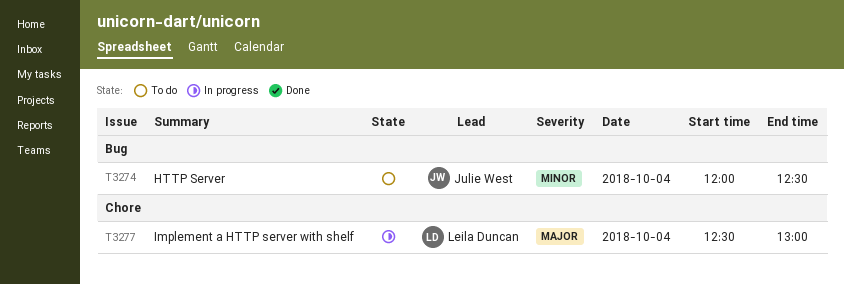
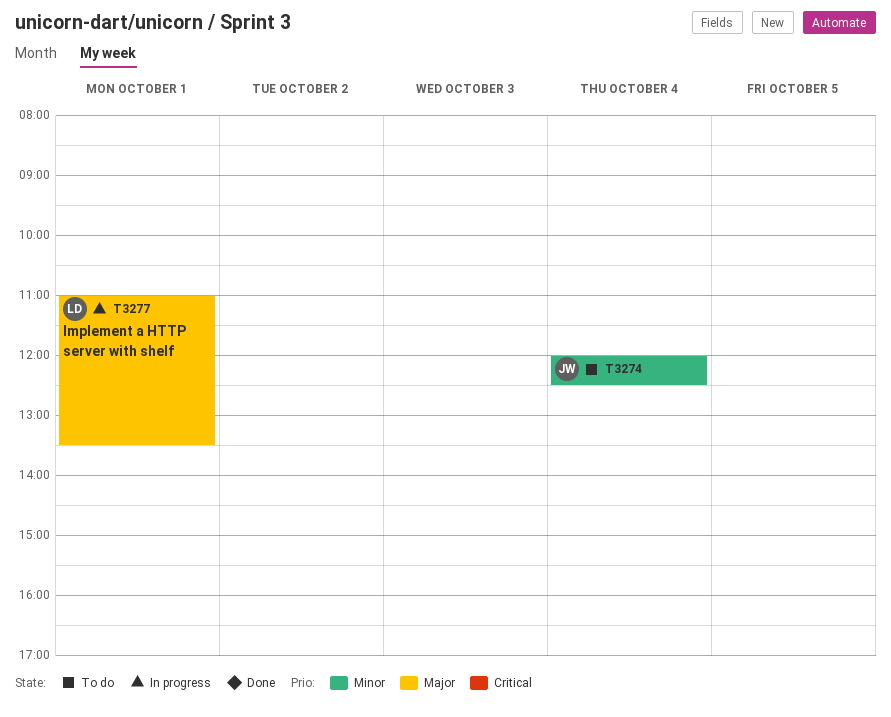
T3277, day: Oct 4 -> Oct 1
T3277, begins: 12:30 -> 11:00
T3277, ends: 13:00 -> 13:30

